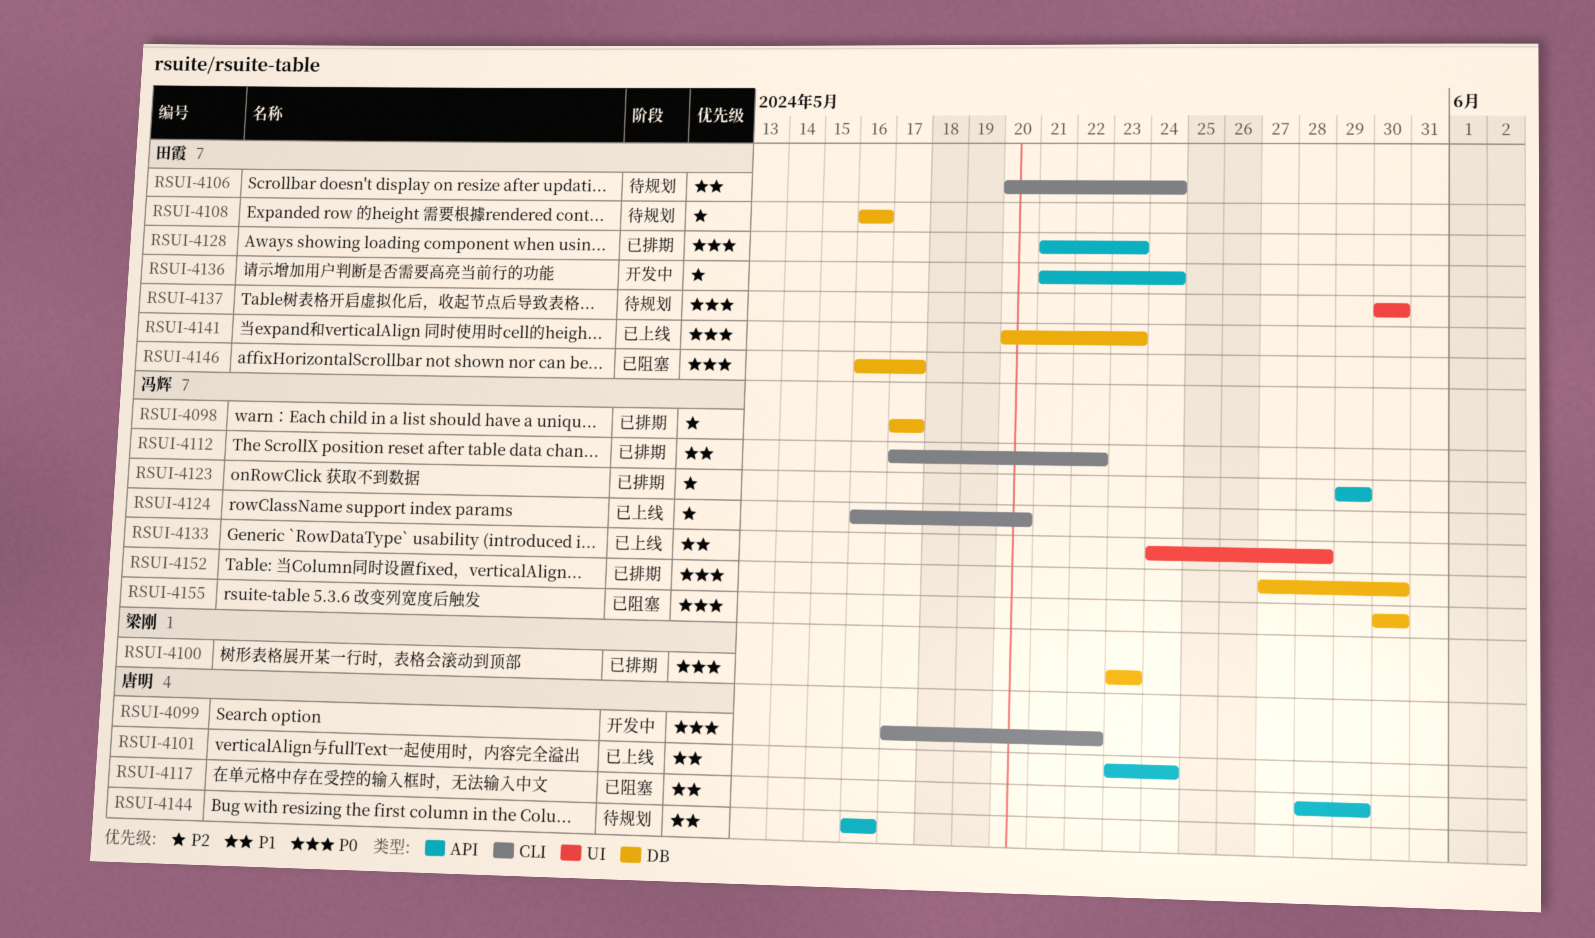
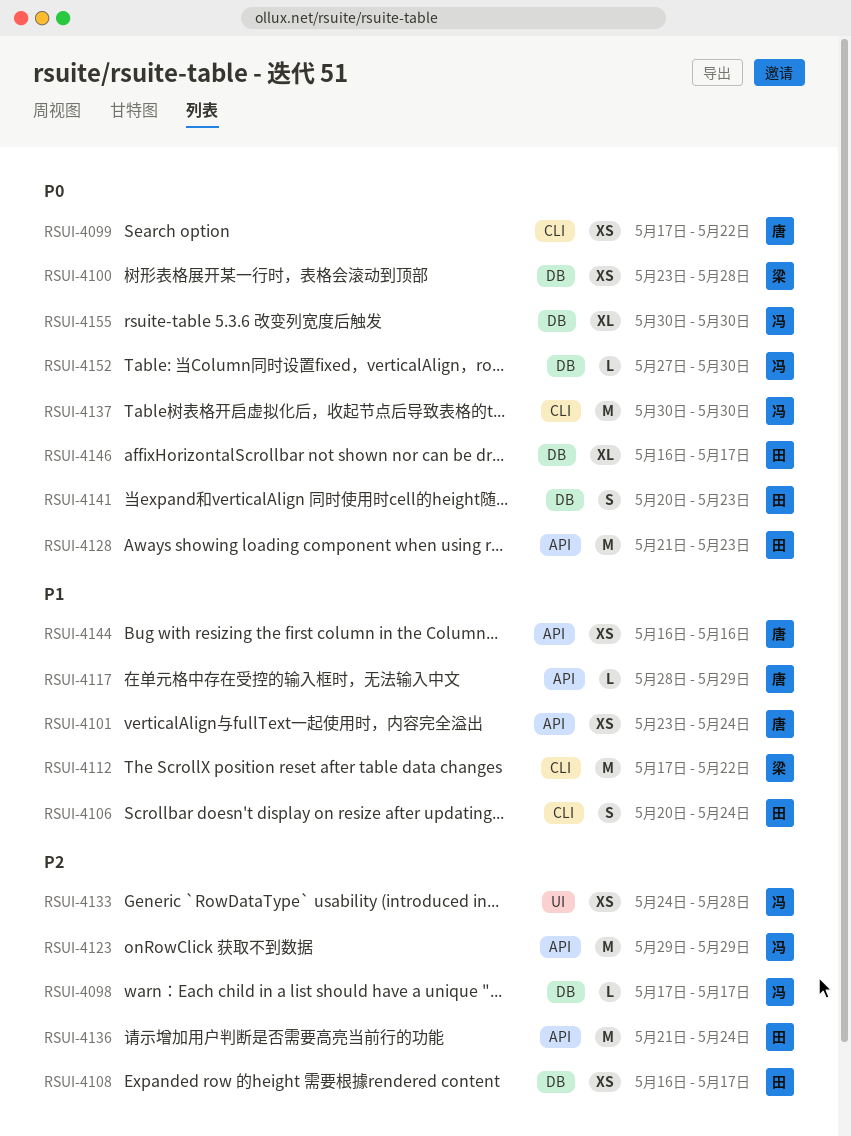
RSUI-4100, due: May 23 -> May 28
RSUI-4108, due: May 16 -> May 17
RSUI-4112, owner: 冯辉 -> 梁刚
RSUI-4124: present -> none
RSUI-4133, priority: P1 -> P2
RSUI-4137, owner: 田霞 -> 冯辉
RSUI-4137, label: UI -> CLI

